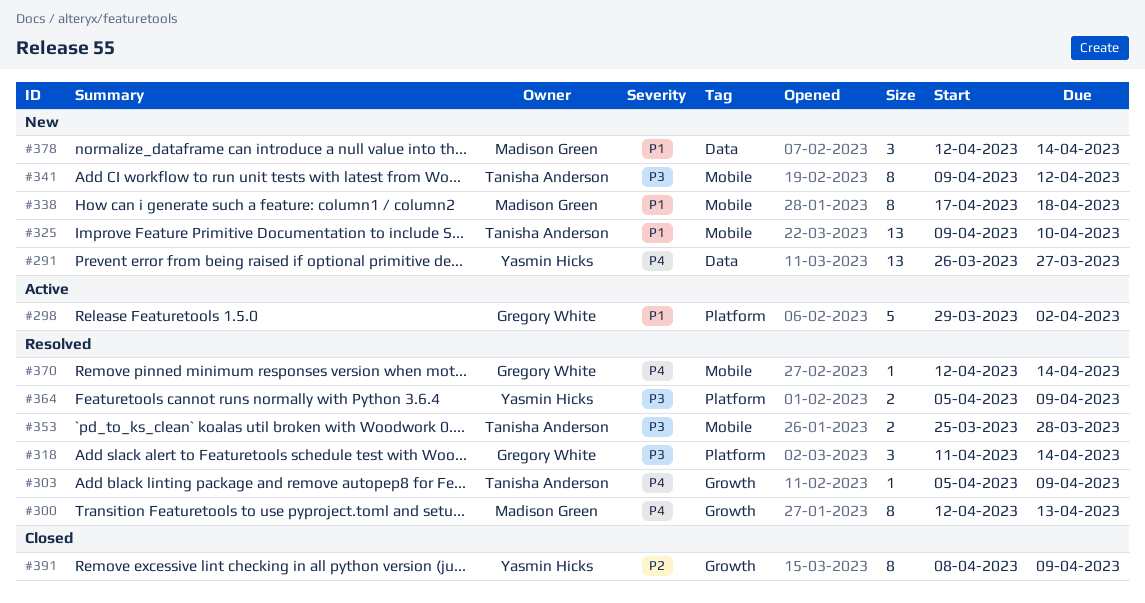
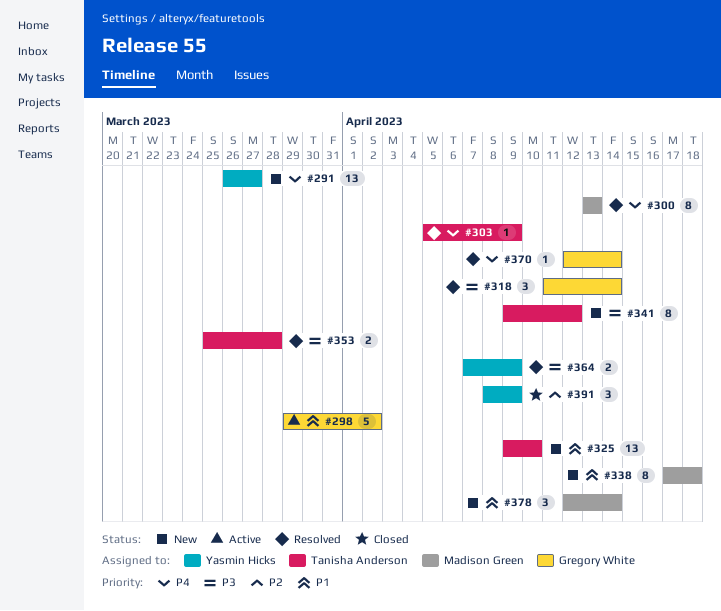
#300, start: Apr 12 -> Apr 13
#364, start: Apr 5 -> Apr 7
#391, estimate: 8 -> 3

